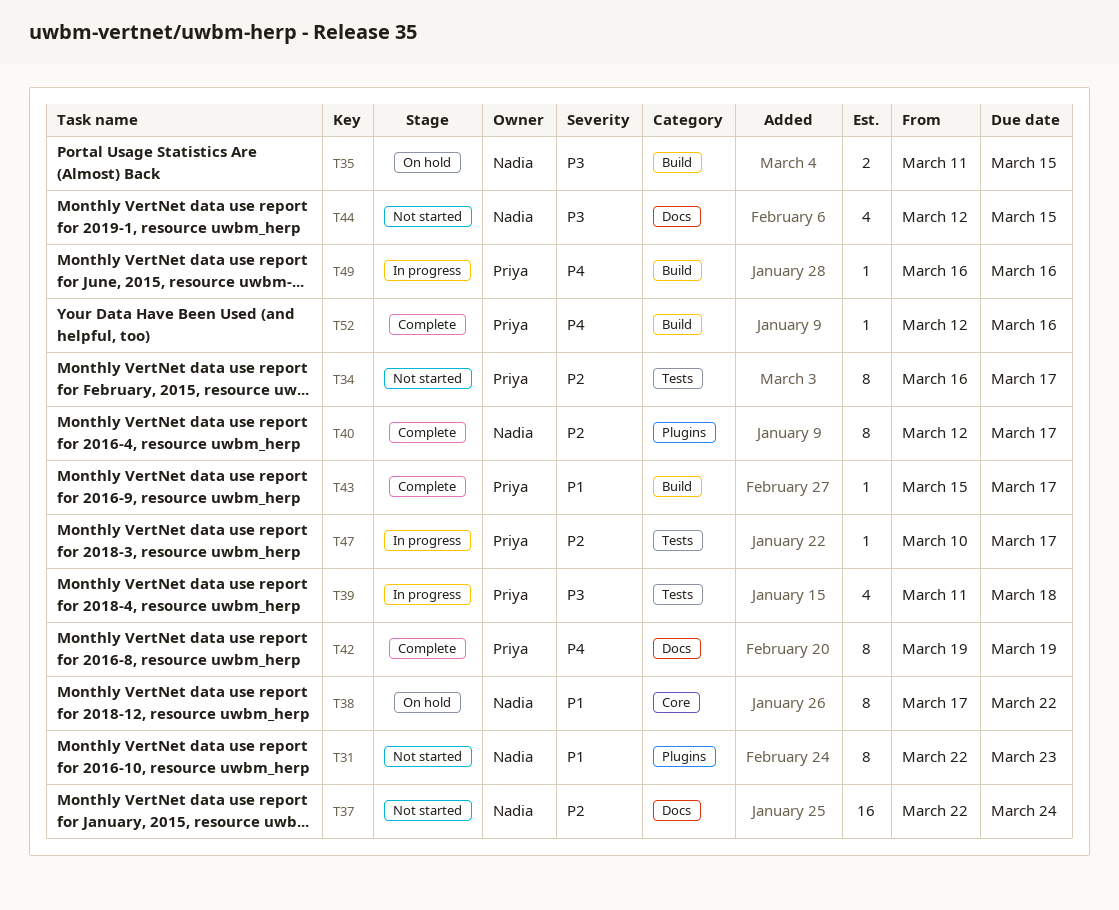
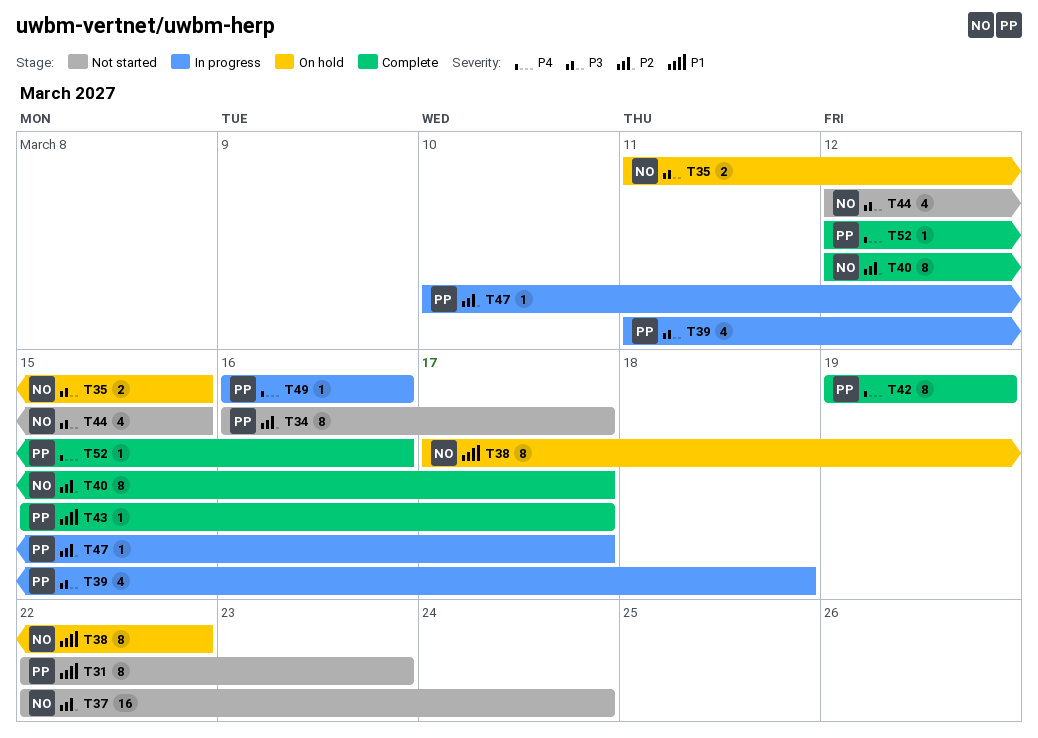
T31, owner: Nadia -> Priya

